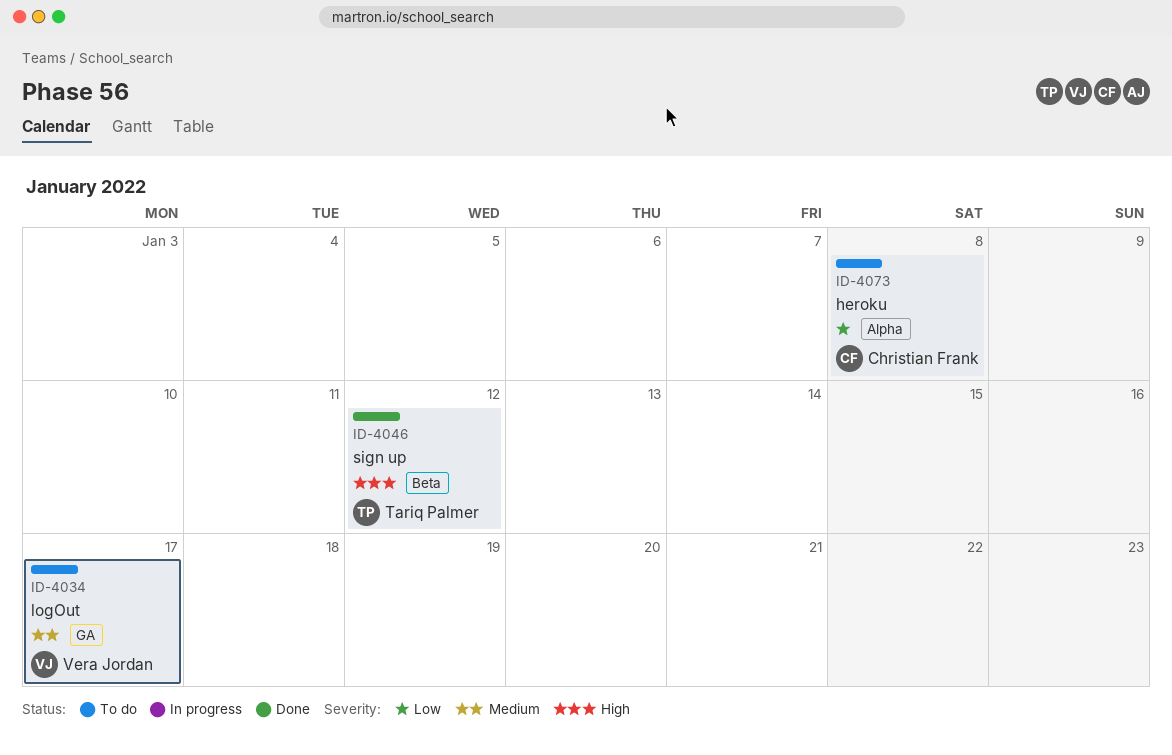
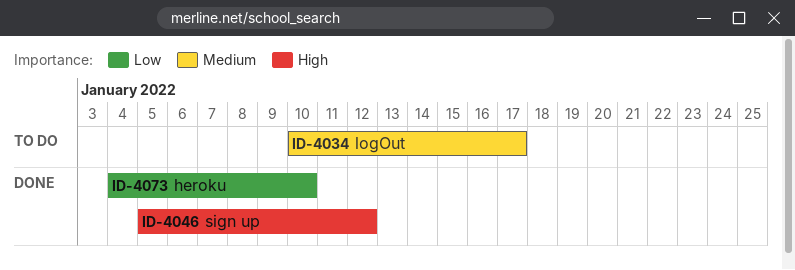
ID-4073, status: To do -> Done
ID-4073, due: Jan 8 -> Jan 10

